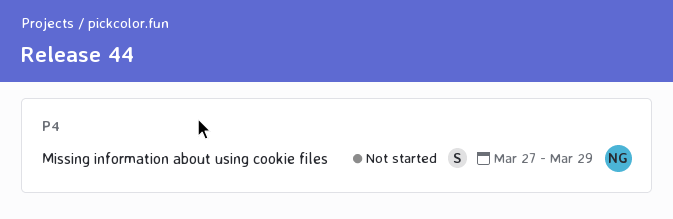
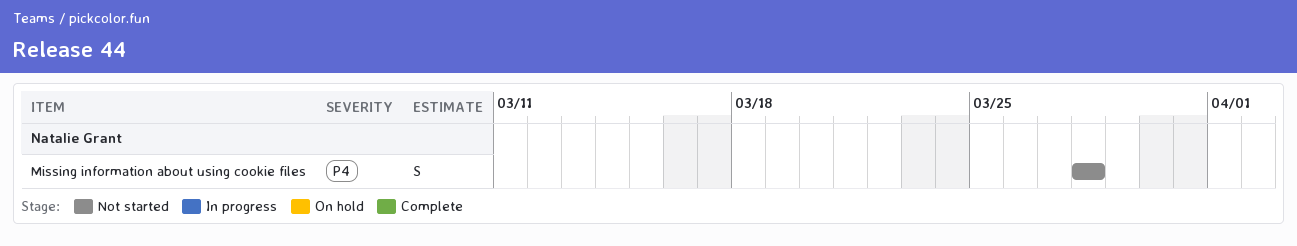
Missing information about using cookie files, start: Mar 27 -> Mar 28
Missing information about using cookie files, due: Mar 29 -> Mar 28

